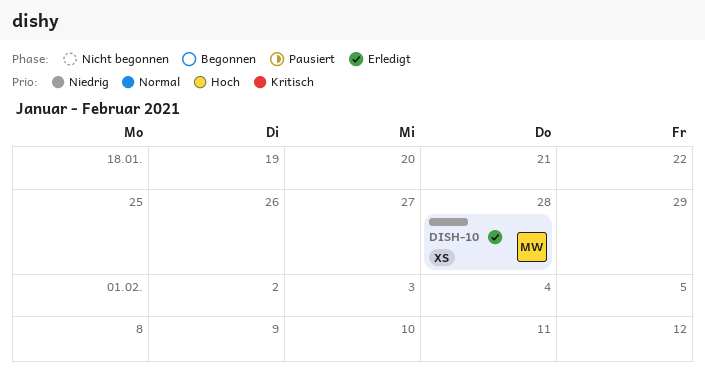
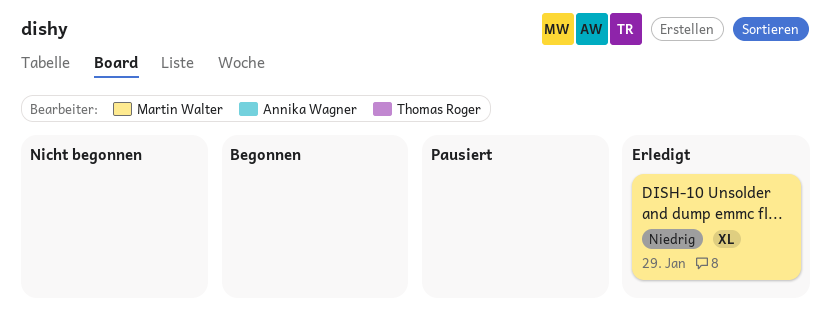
DISH-10, estimate: XS -> XL
DISH-10, due: Jan 28 -> Jan 29

